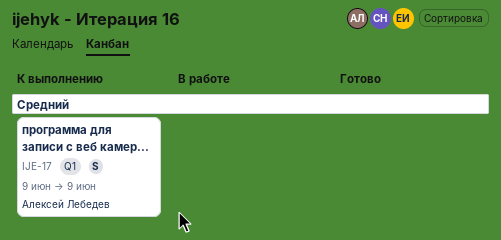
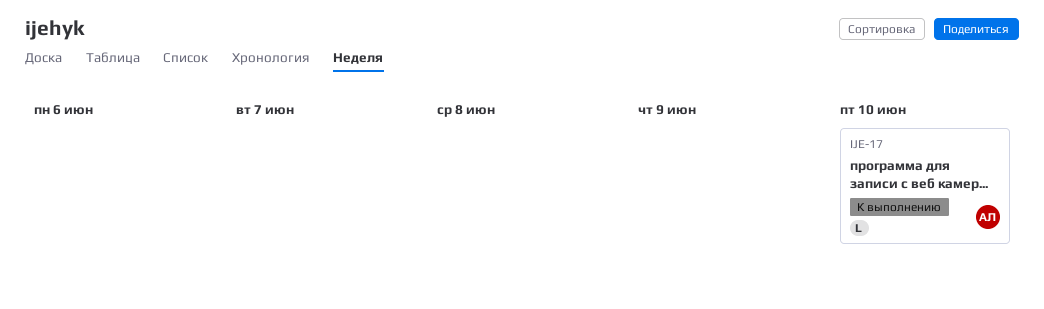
IJE-17, estimate: S -> L
IJE-17, due: Jun 9 -> Jun 10

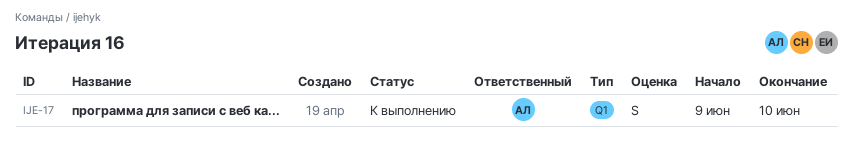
IJE-17, estimate: L -> S

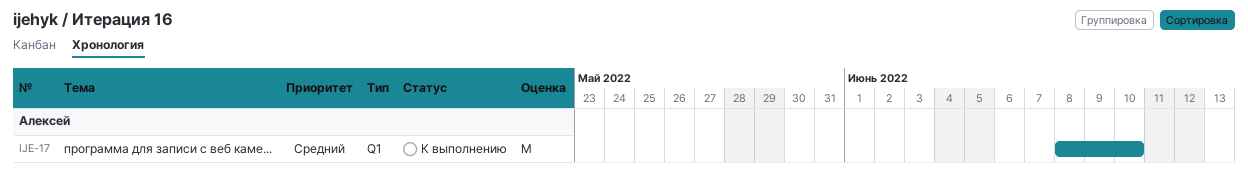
IJE-17, estimate: S -> M
IJE-17, start: Jun 9 -> Jun 8

